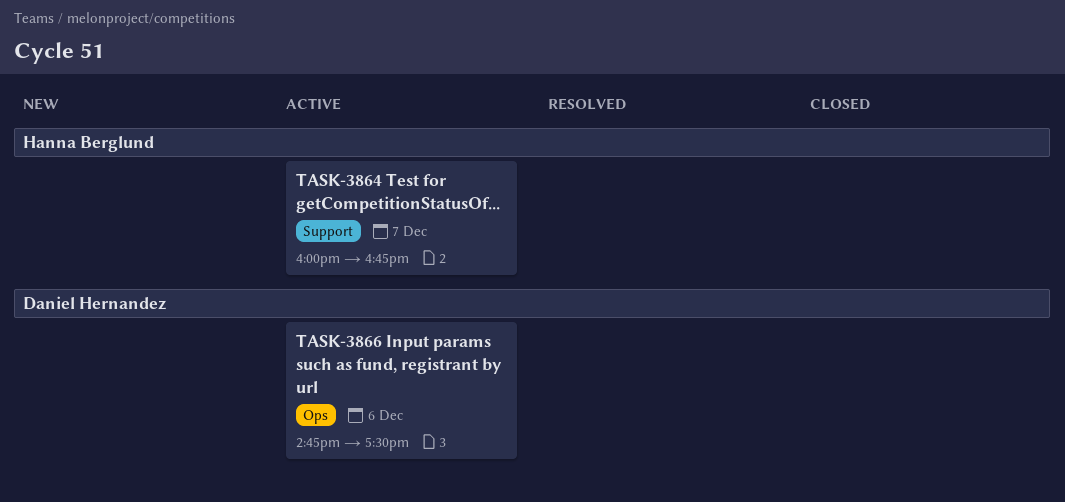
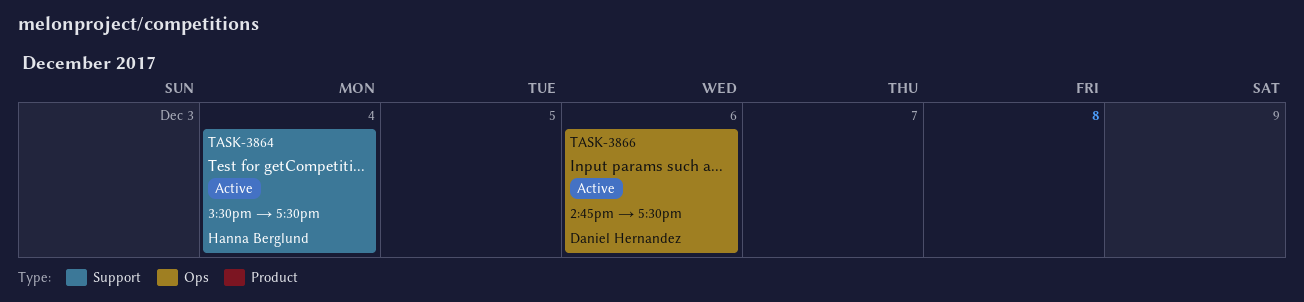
TASK-3864, day: Dec 7 -> Dec 4
TASK-3864, begins: 16:00 -> 15:30
TASK-3864, ends: 16:45 -> 17:30

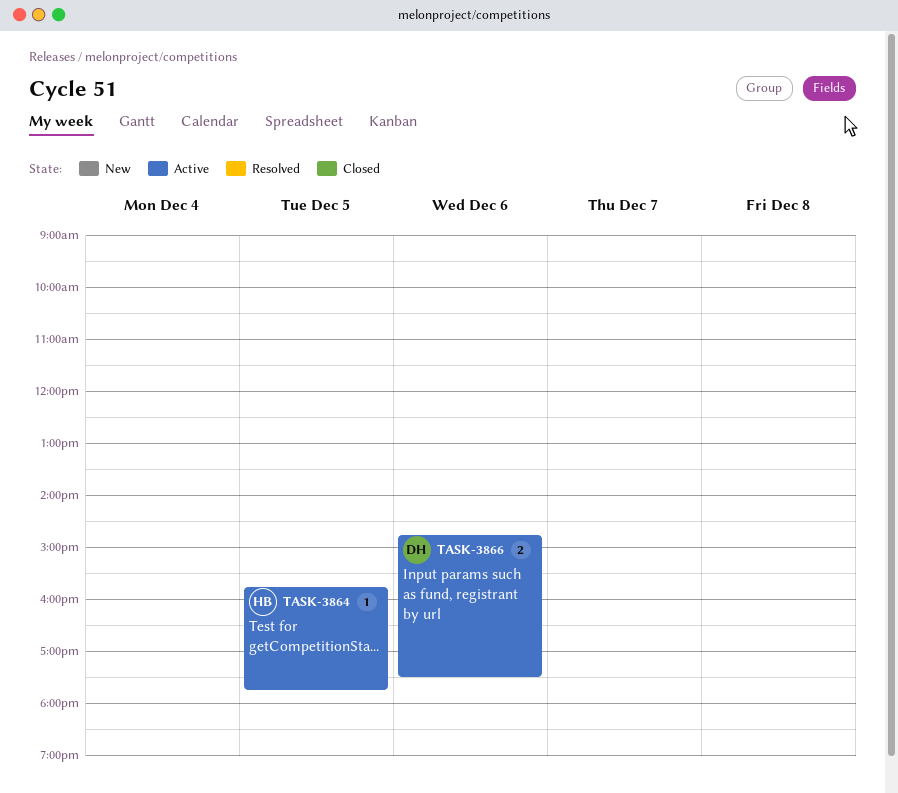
TASK-3864, day: Dec 4 -> Dec 5
TASK-3864, begins: 15:30 -> 15:45
TASK-3864, ends: 17:30 -> 17:45

